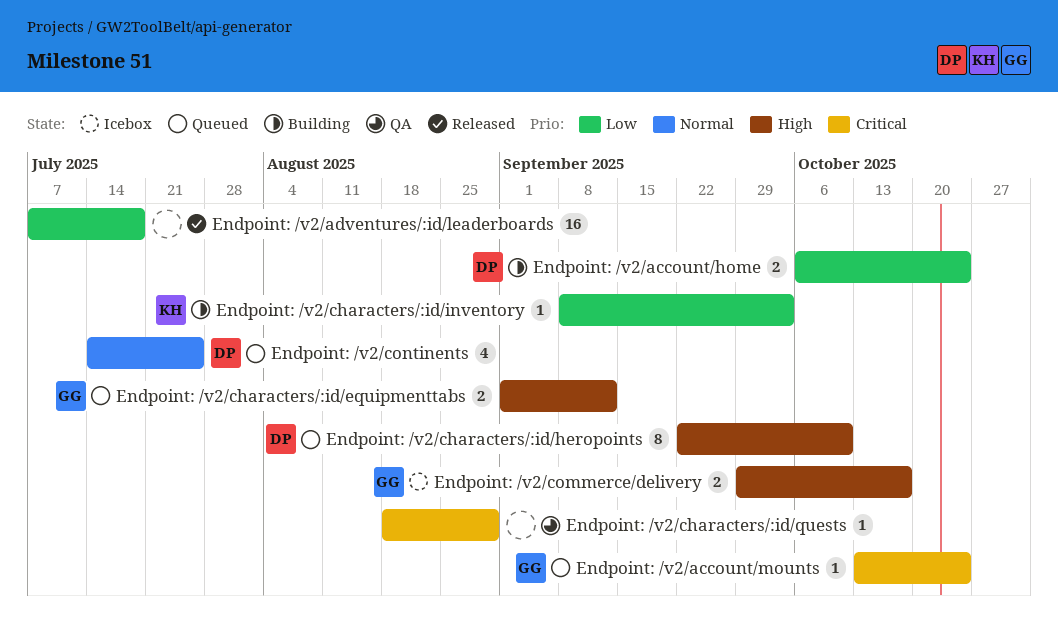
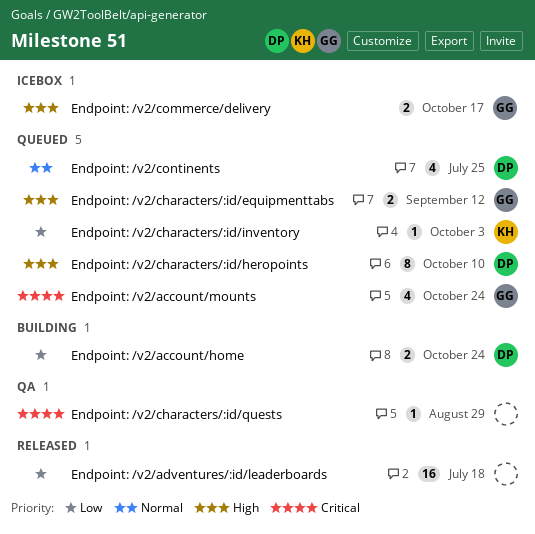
Endpoint: /v2/account/mounts, estimate: 1 -> 4
Endpoint: /v2/characters/:id/inventory, status: Building -> Queued

